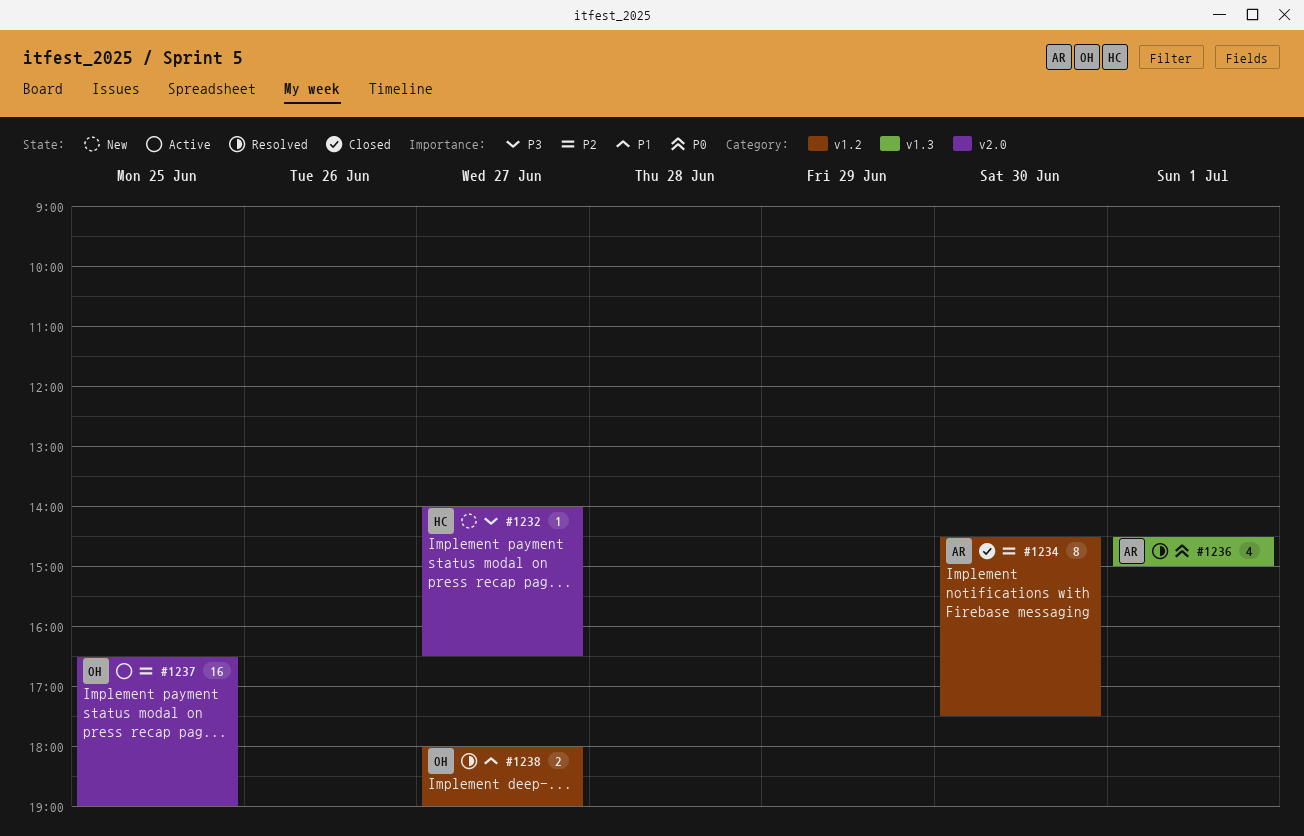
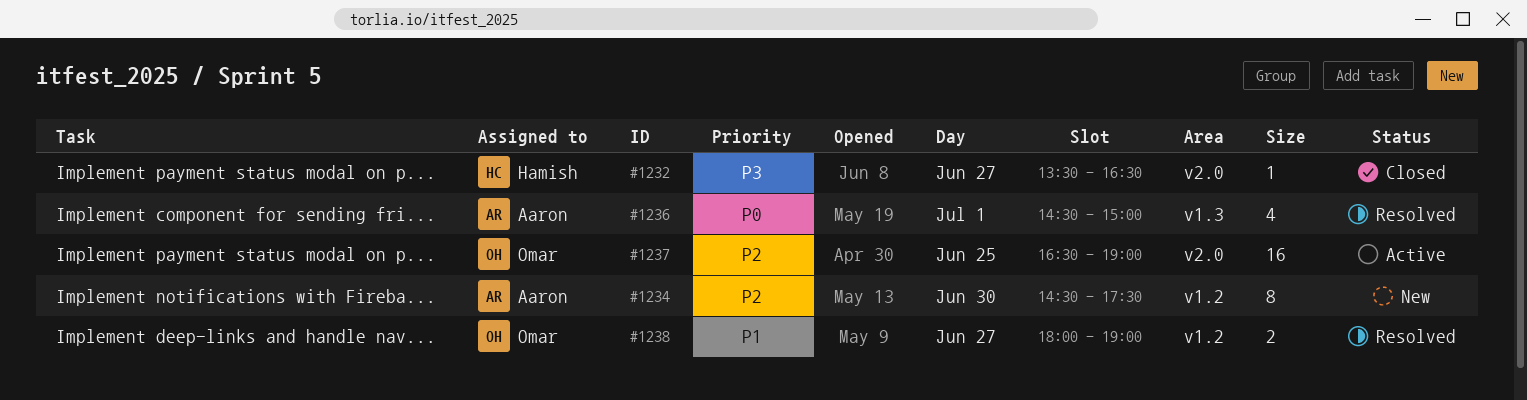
#1232, status: New -> Closed
#1232, begins: 14:00 -> 13:30
#1234, status: Closed -> New

